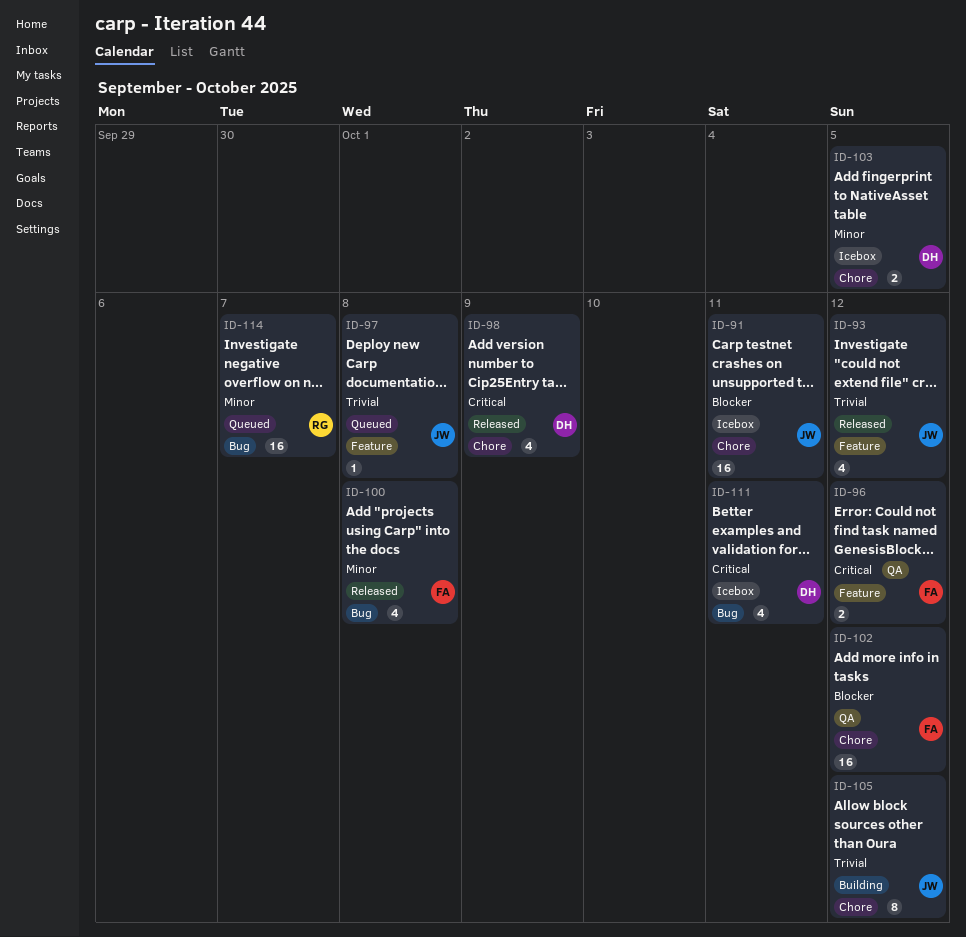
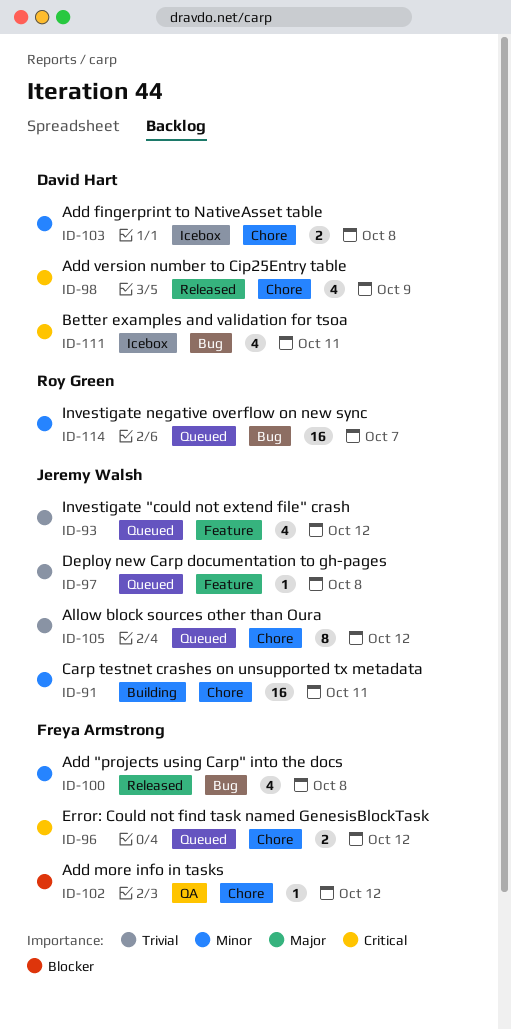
ID-91, status: Icebox -> Building
ID-91, priority: Blocker -> Minor
ID-93, status: Released -> Queued
ID-96, status: QA -> Queued
ID-96, label: Feature -> Chore
ID-102, estimate: 16 -> 1
ID-103, due: Oct 5 -> Oct 8
ID-105, status: Building -> Queued

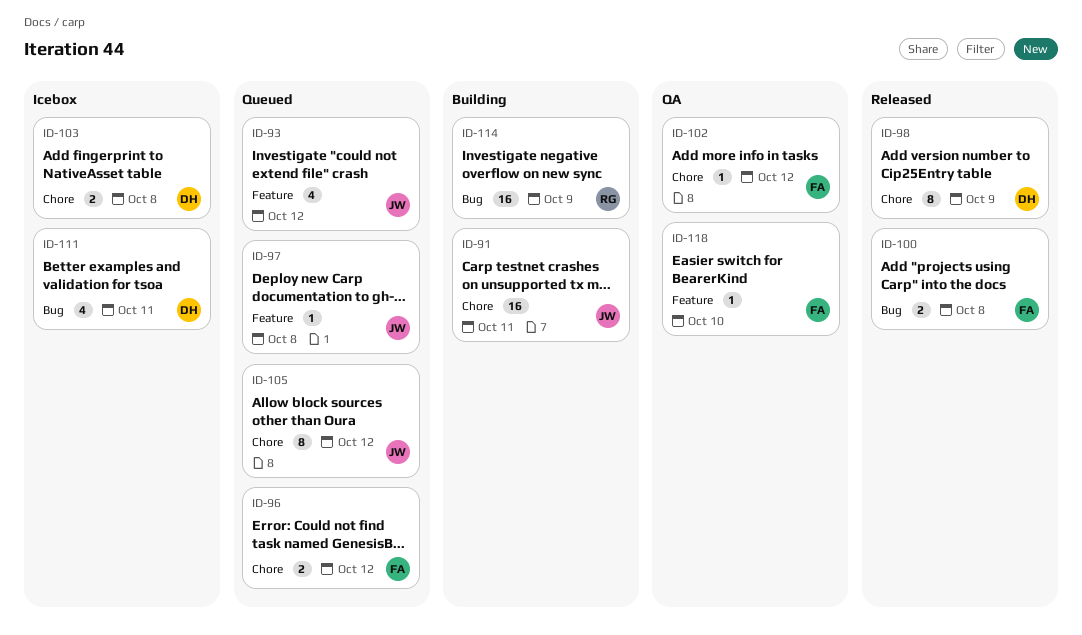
ID-98, estimate: 4 -> 8
ID-100, estimate: 4 -> 2
ID-114, status: Queued -> Building
ID-114, due: Oct 7 -> Oct 9
ID-118: none -> present

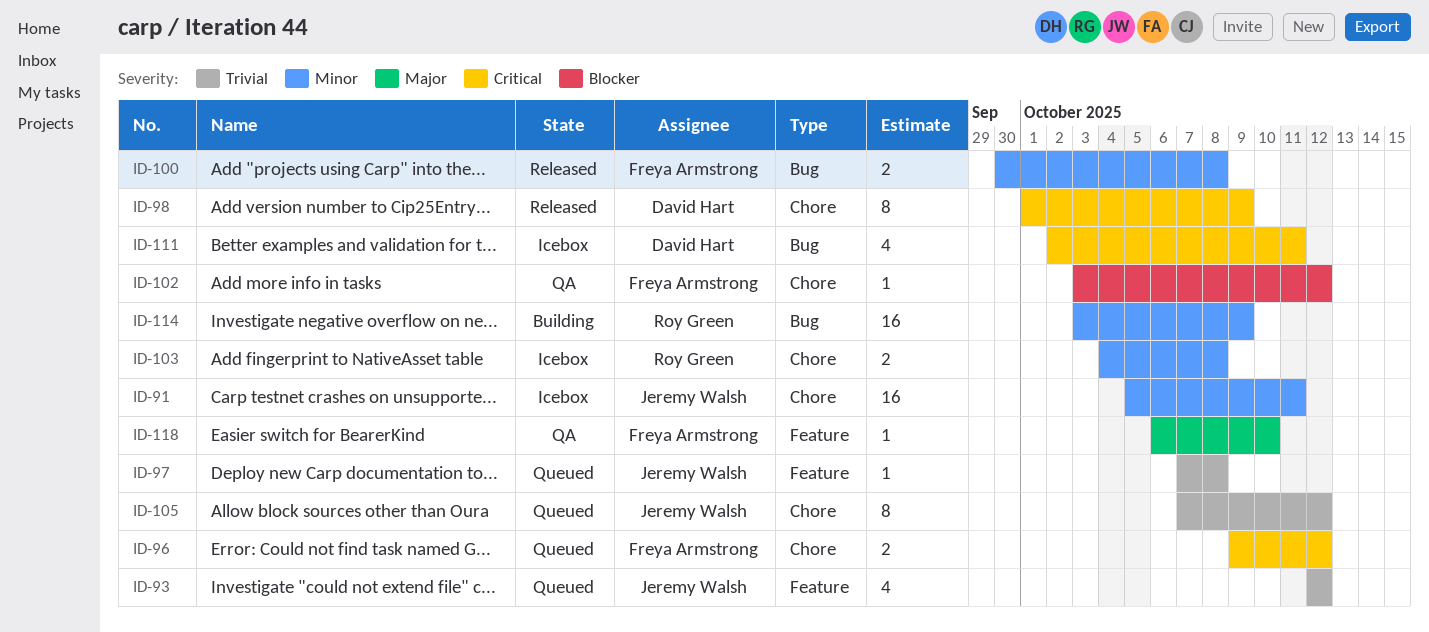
ID-91, status: Building -> Icebox
ID-103, owner: David Hart -> Roy Green

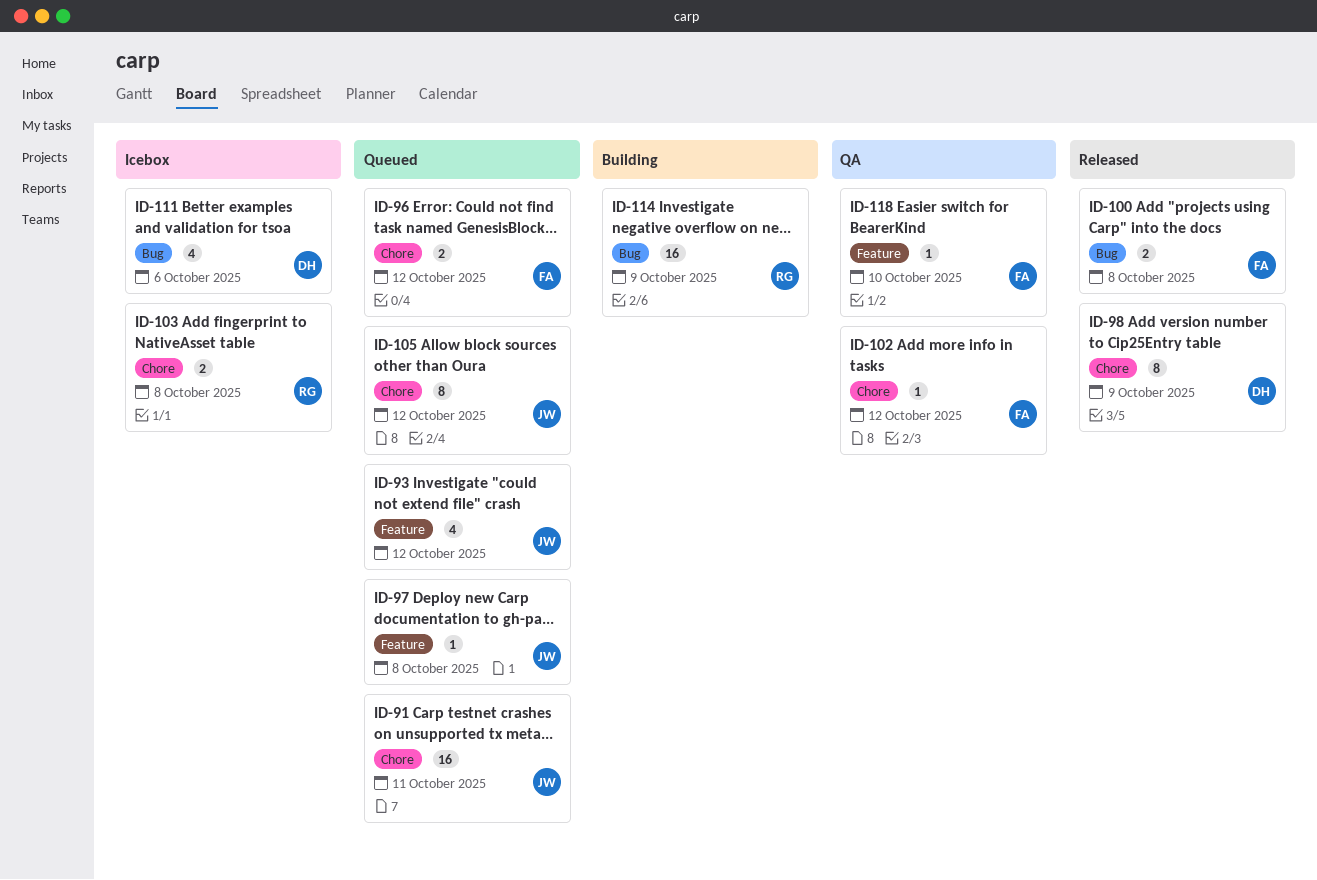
ID-91, status: Icebox -> Queued
ID-111, due: Oct 11 -> Oct 6

